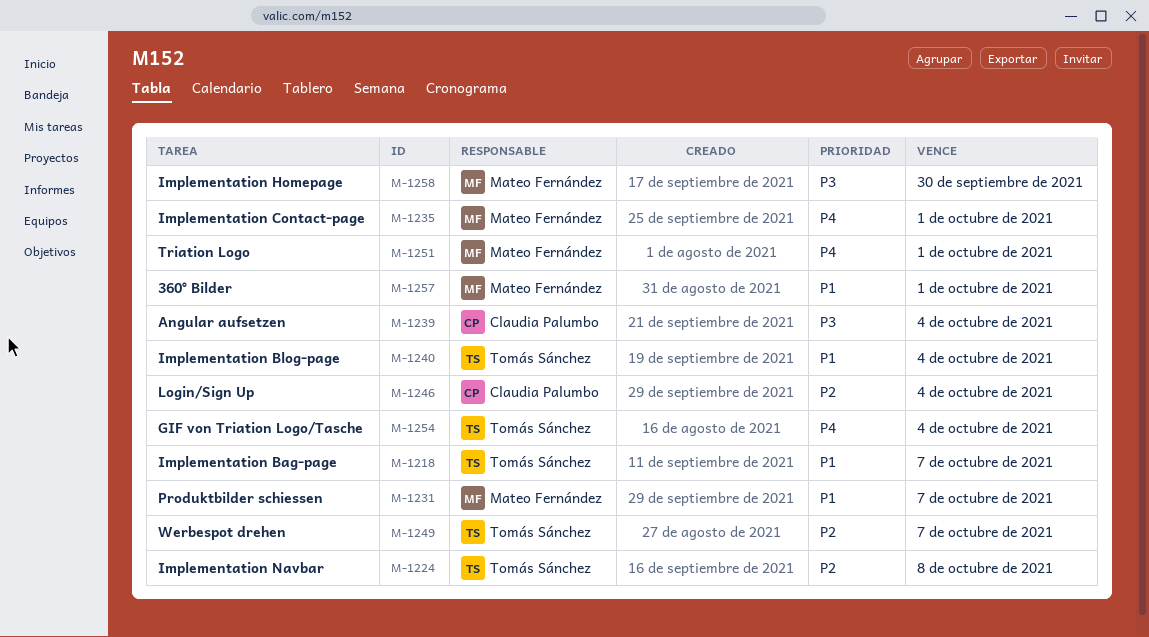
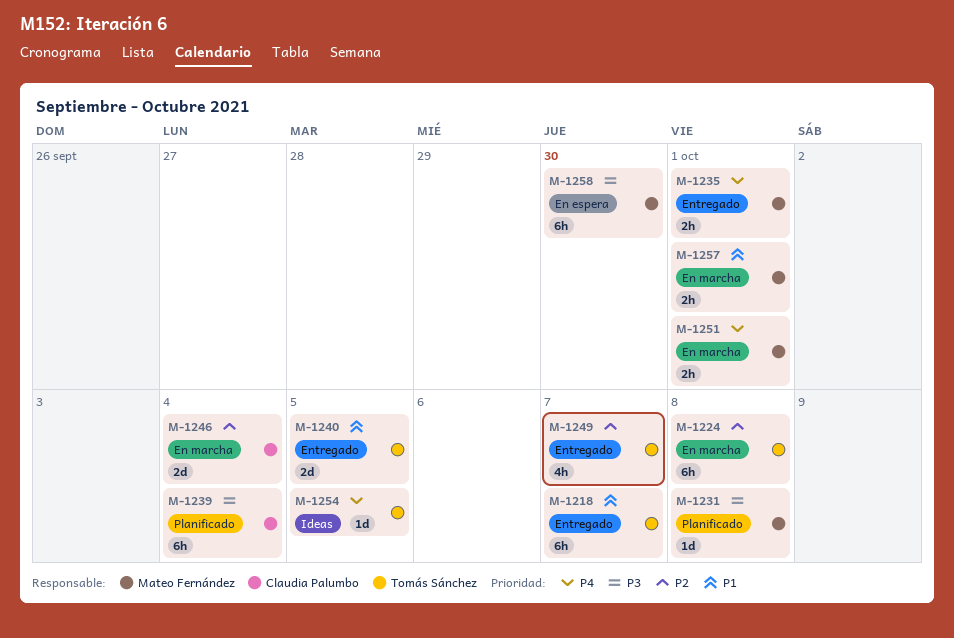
M-1231, priority: P1 -> P3
M-1231, due: Oct 7 -> Oct 8
M-1240, due: Oct 4 -> Oct 5
M-1254, due: Oct 4 -> Oct 5

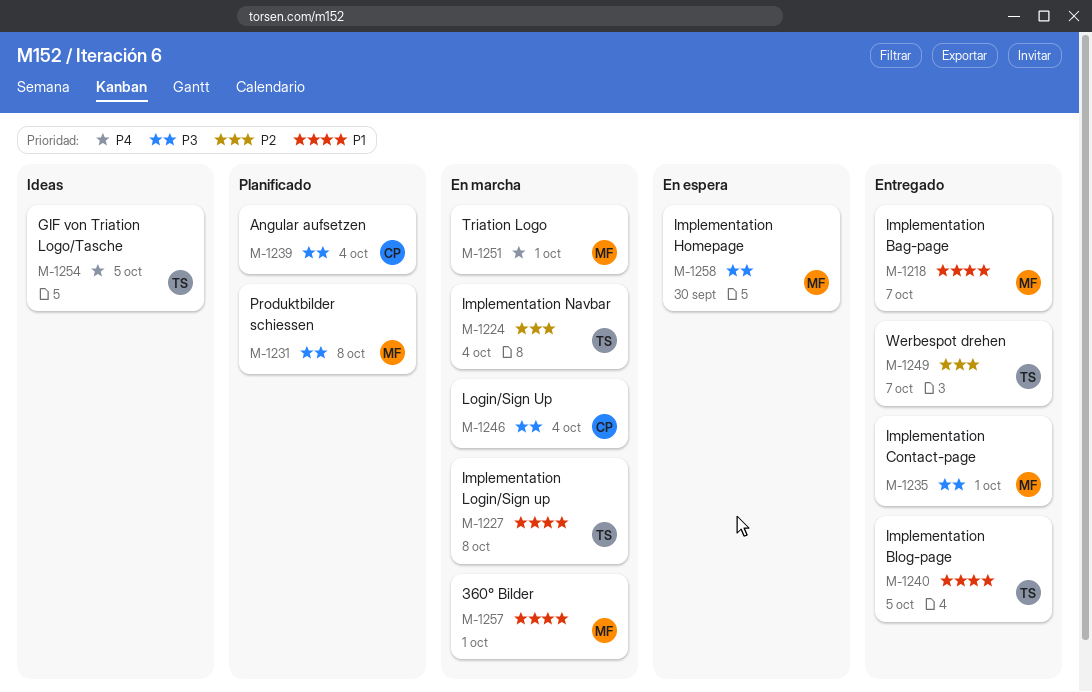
M-1218, owner: Tomás Sánchez -> Mateo Fernández
M-1224, due: Oct 8 -> Oct 4
M-1227: none -> present
M-1235, priority: P4 -> P3
M-1246, priority: P2 -> P3

